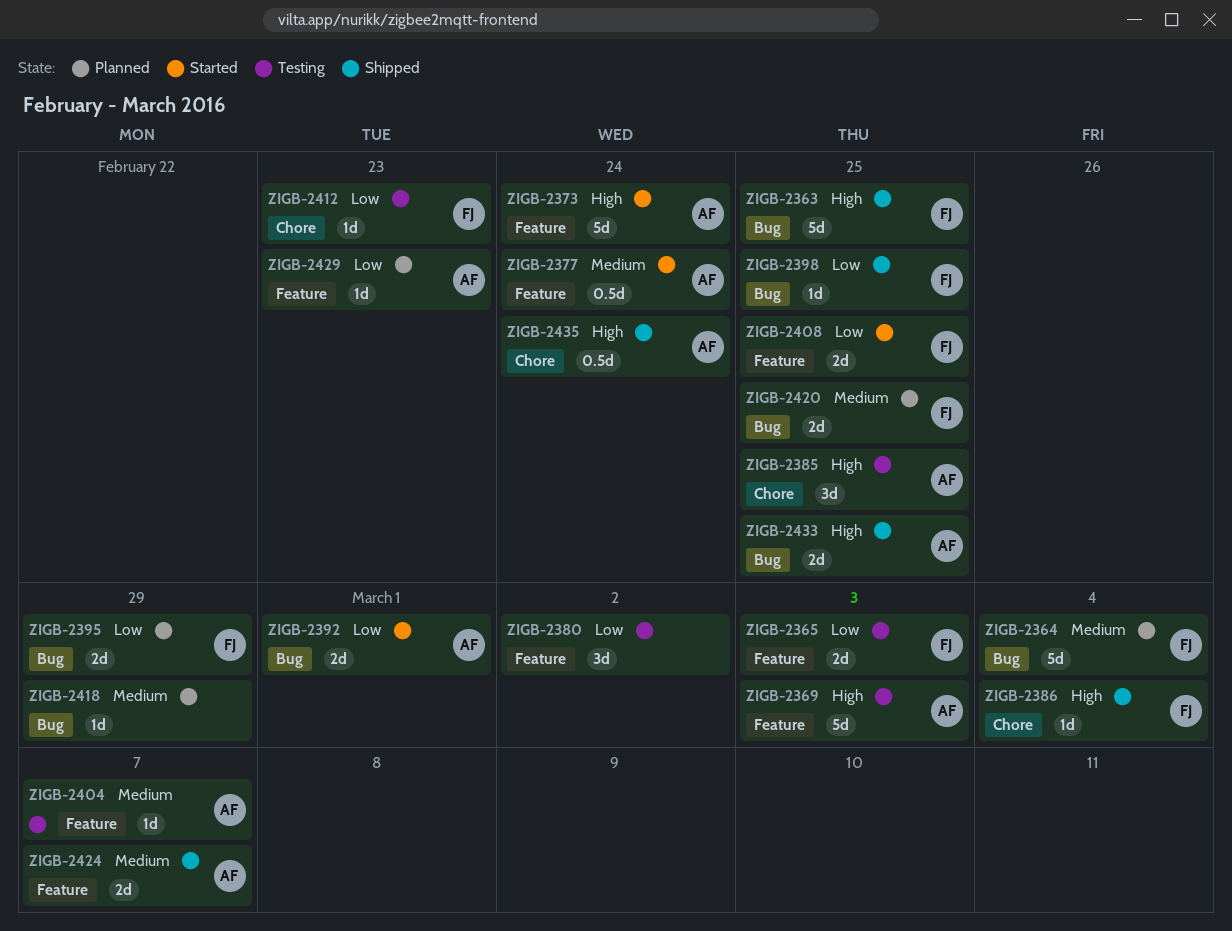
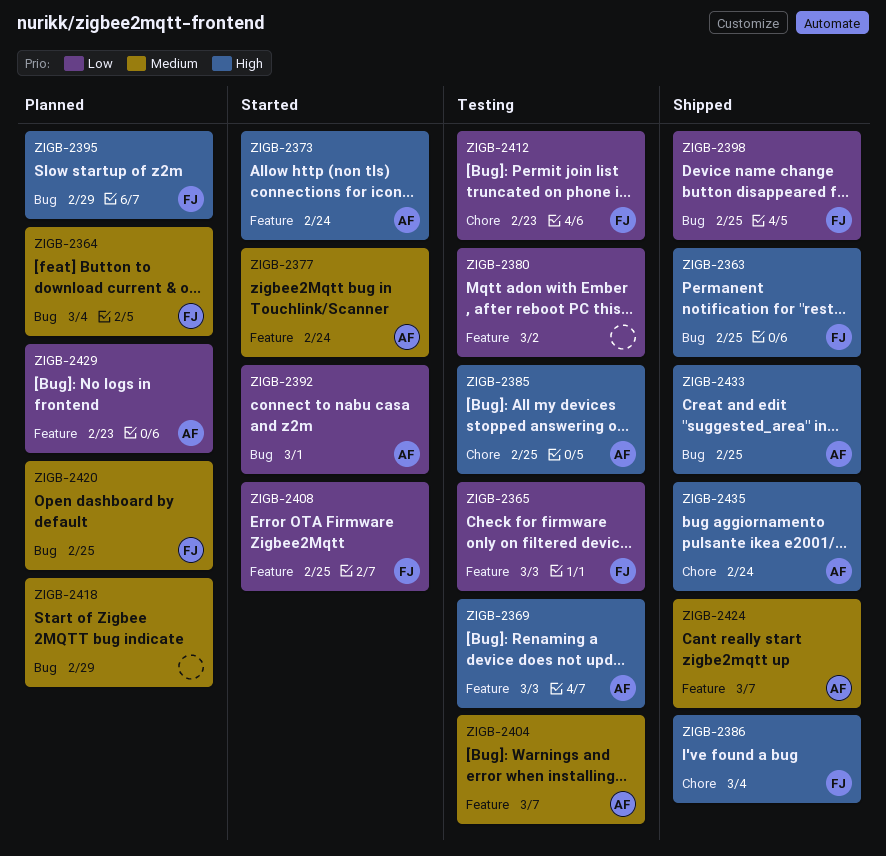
ZIGB-2395, priority: Low -> High

